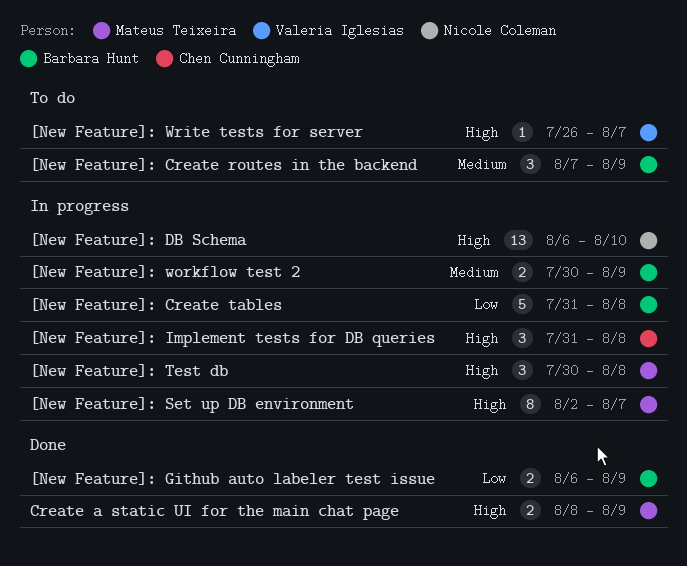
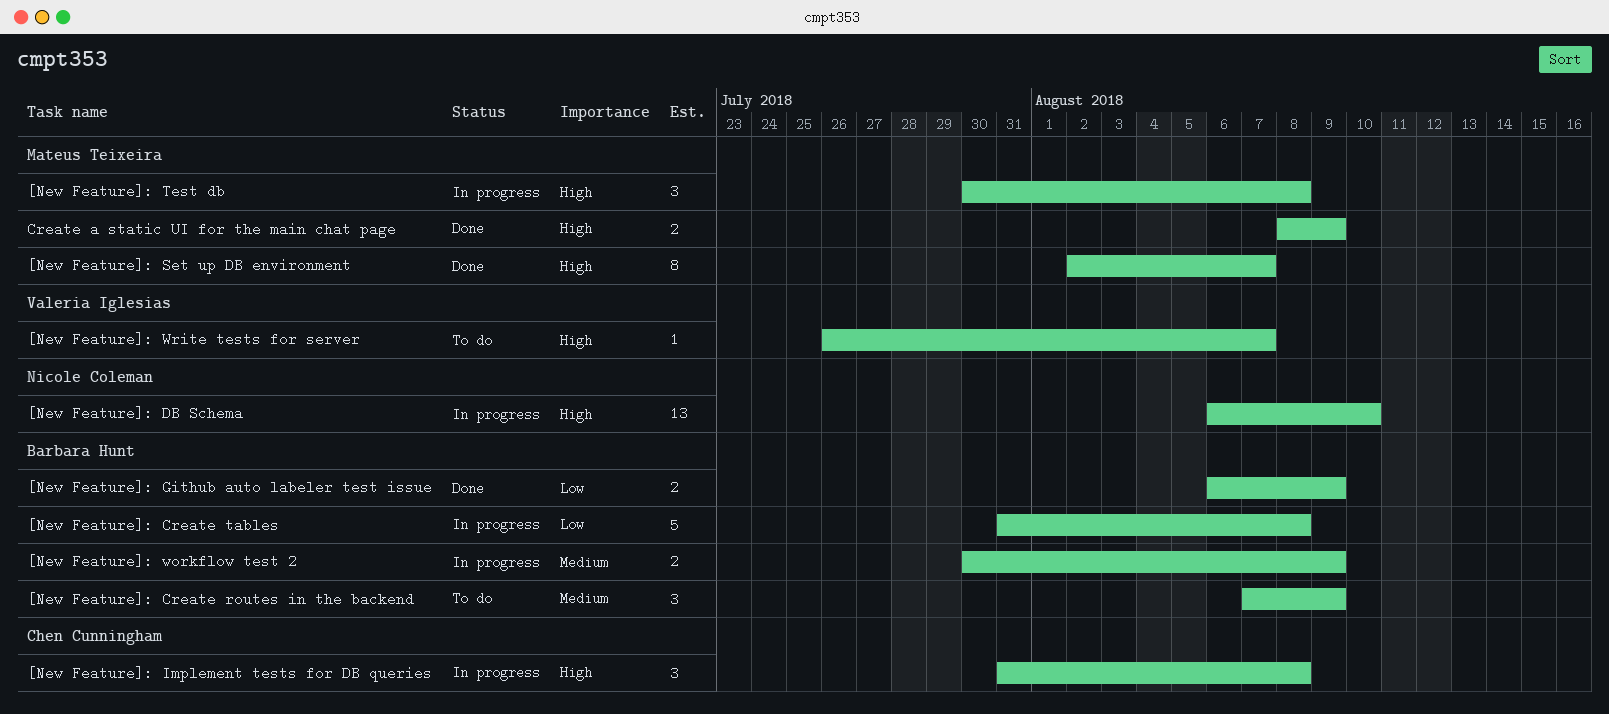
[New Feature]: Set up DB environment, status: In progress -> Done

